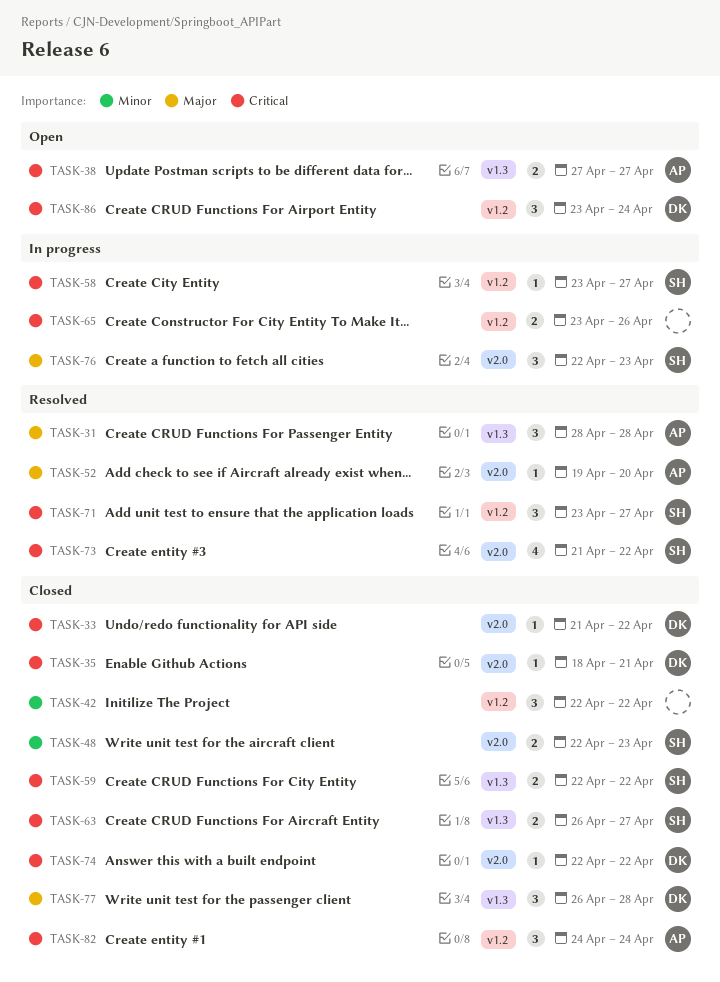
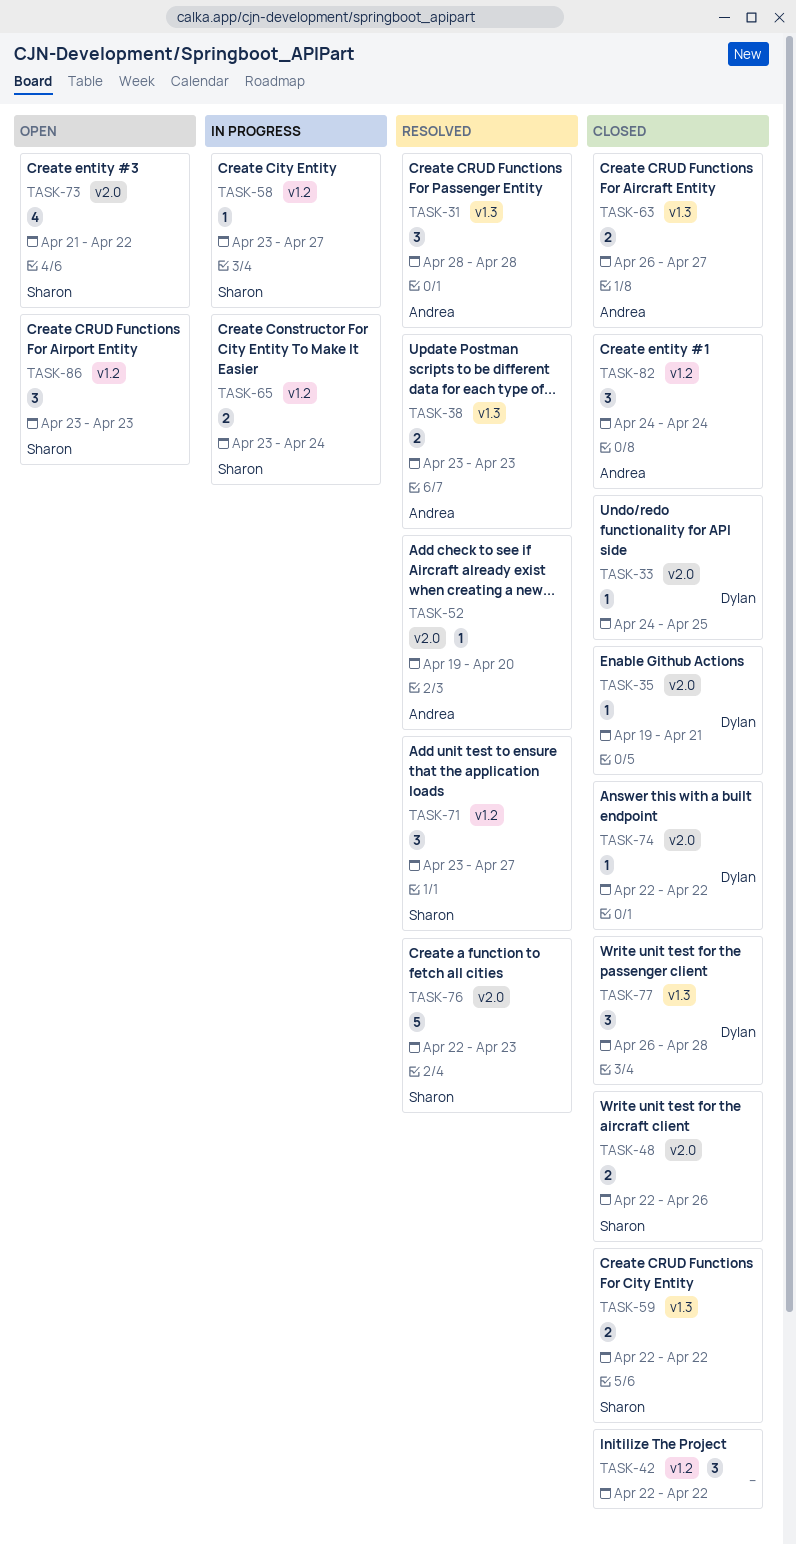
TASK-33, start: Apr 21 -> Apr 24
TASK-33, due: Apr 22 -> Apr 25
TASK-35, start: Apr 18 -> Apr 19
TASK-38, status: Open -> Resolved
TASK-38, start: Apr 27 -> Apr 23
TASK-38, due: Apr 27 -> Apr 23
TASK-48, due: Apr 23 -> Apr 26
TASK-63, owner: Sharon -> Andrea
TASK-65, owner: none -> Sharon
TASK-65, due: Apr 26 -> Apr 24
TASK-73, status: Resolved -> Open
TASK-76, status: In progress -> Resolved
TASK-76, estimate: 3 -> 5
TASK-86, owner: Dylan -> Sharon
TASK-86, due: Apr 24 -> Apr 23

